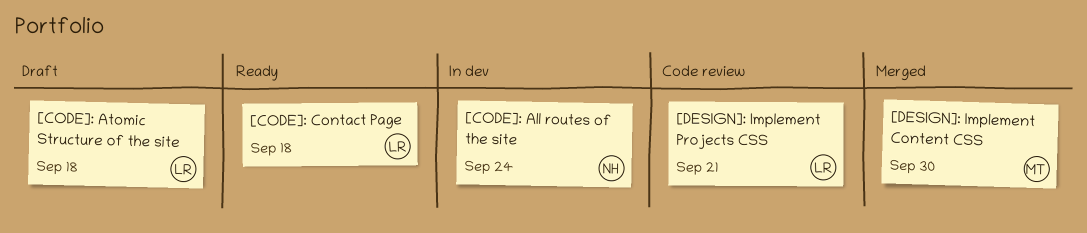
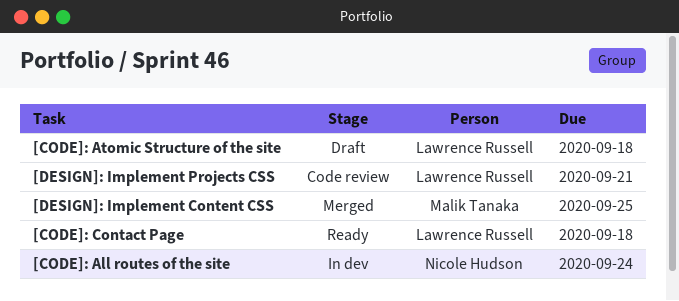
[DESIGN]: Implement Content CSS, due: Sep 30 -> Sep 25

